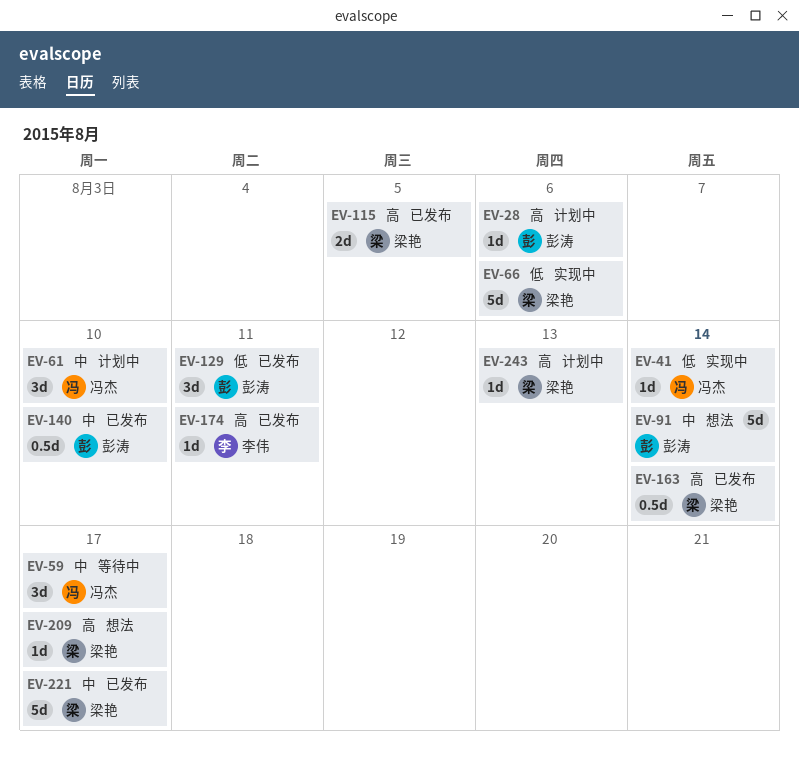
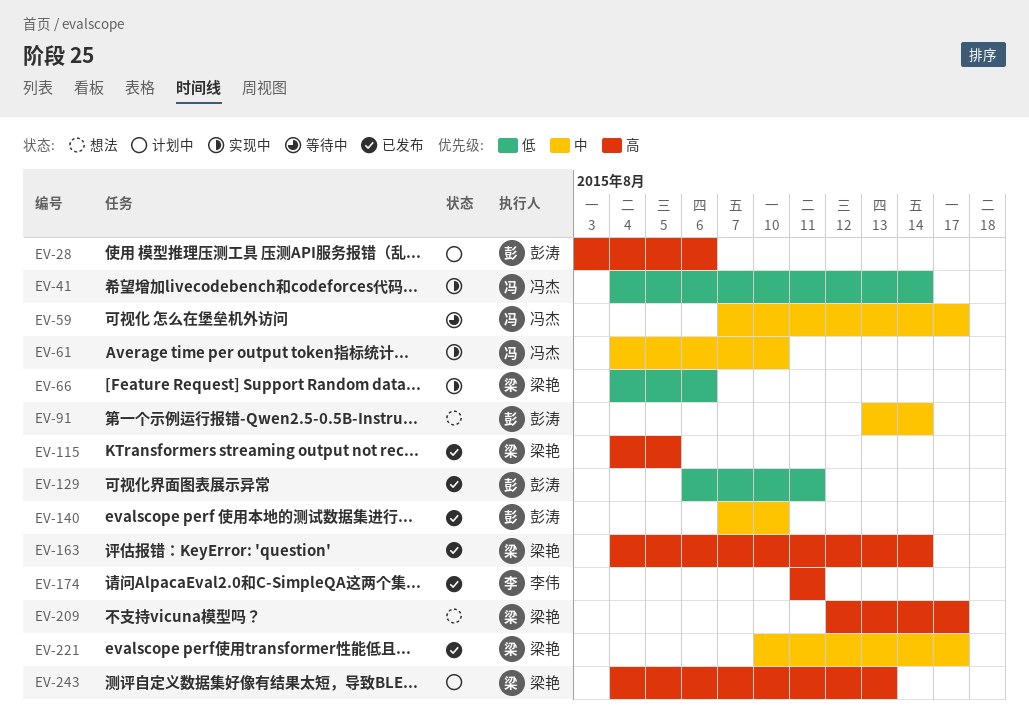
EV-61, status: 计划中 -> 实现中

